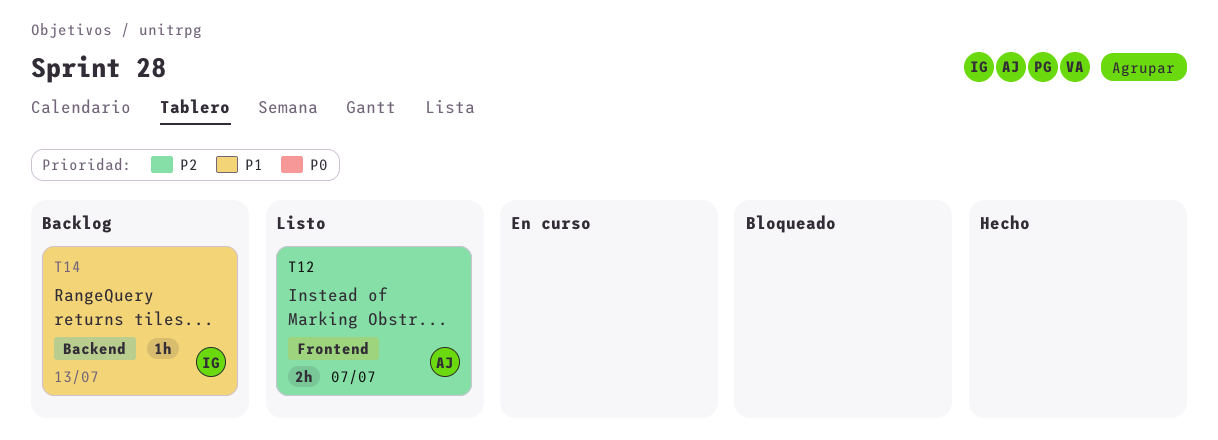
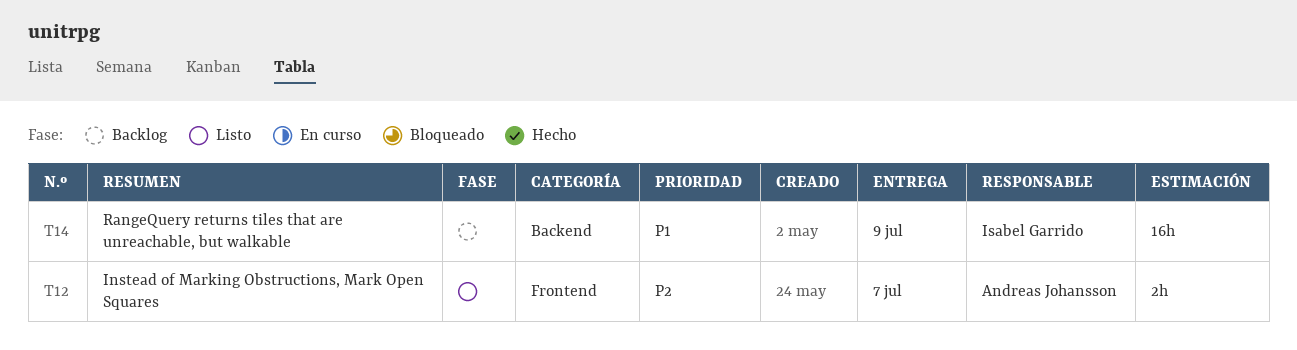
T14, estimate: 1h -> 16h
T14, due: Jul 13 -> Jul 9

